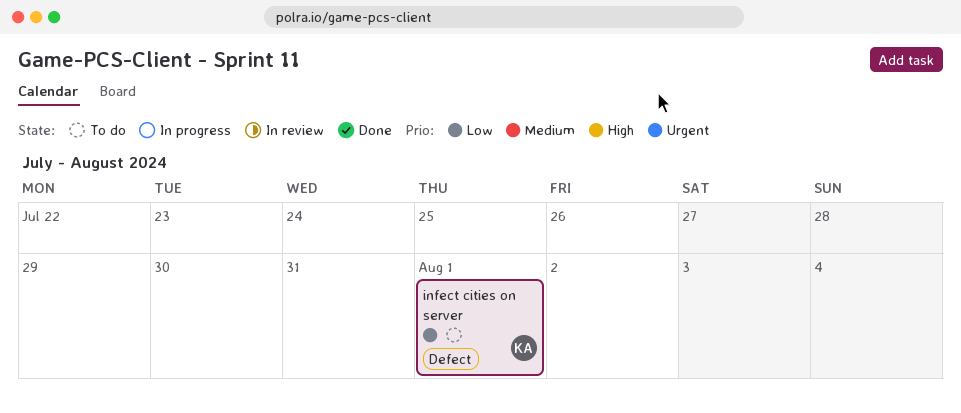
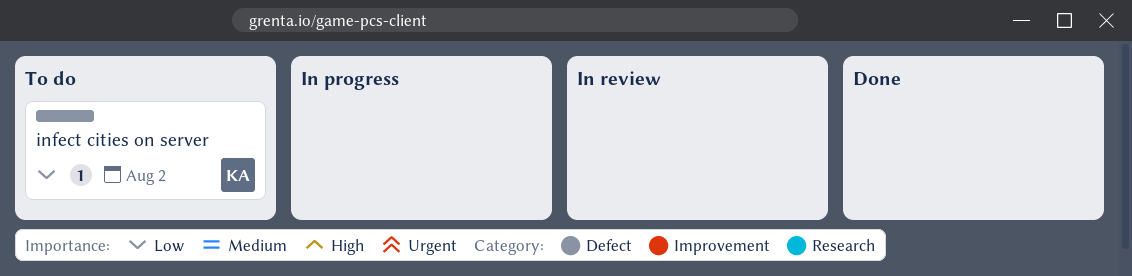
infect cities on server, due: Aug 1 -> Aug 2

